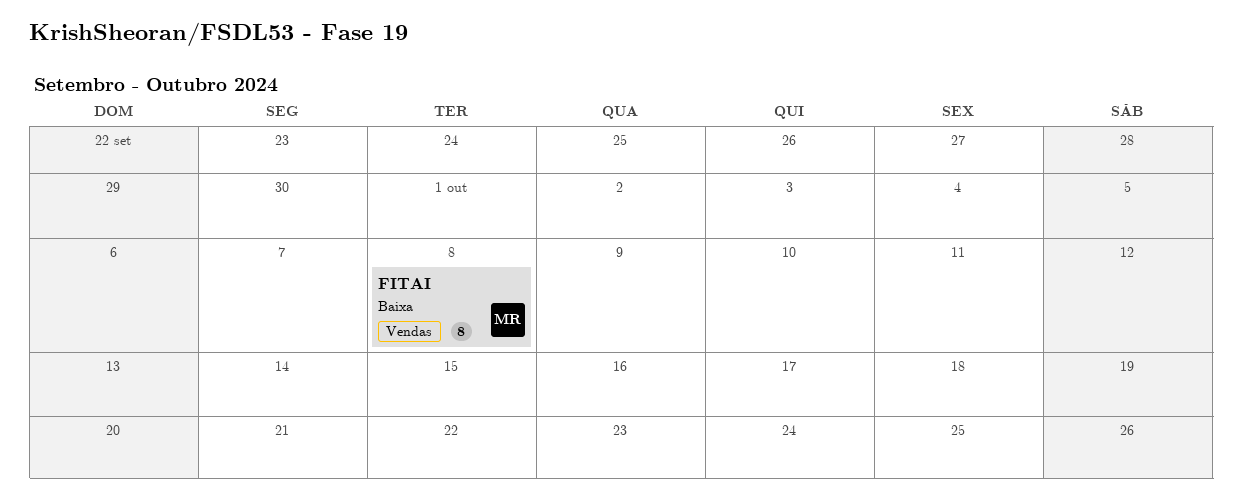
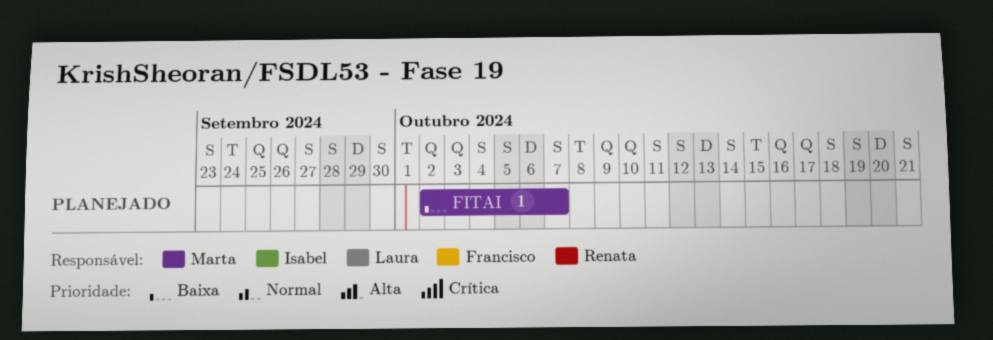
FITAI, estimate: 8 -> 1
FITAI, due: Oct 8 -> Oct 7

